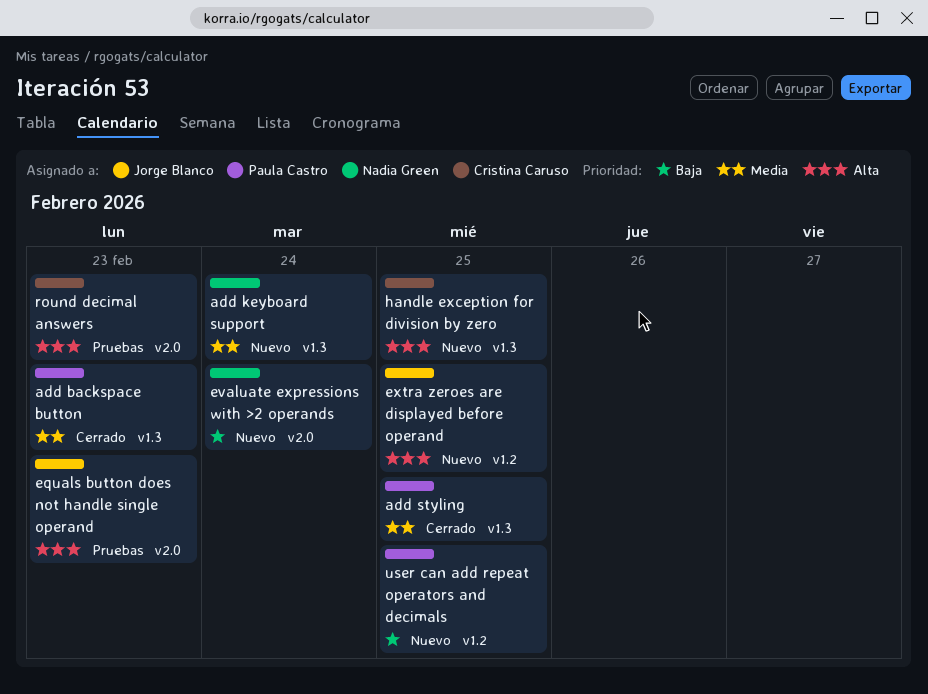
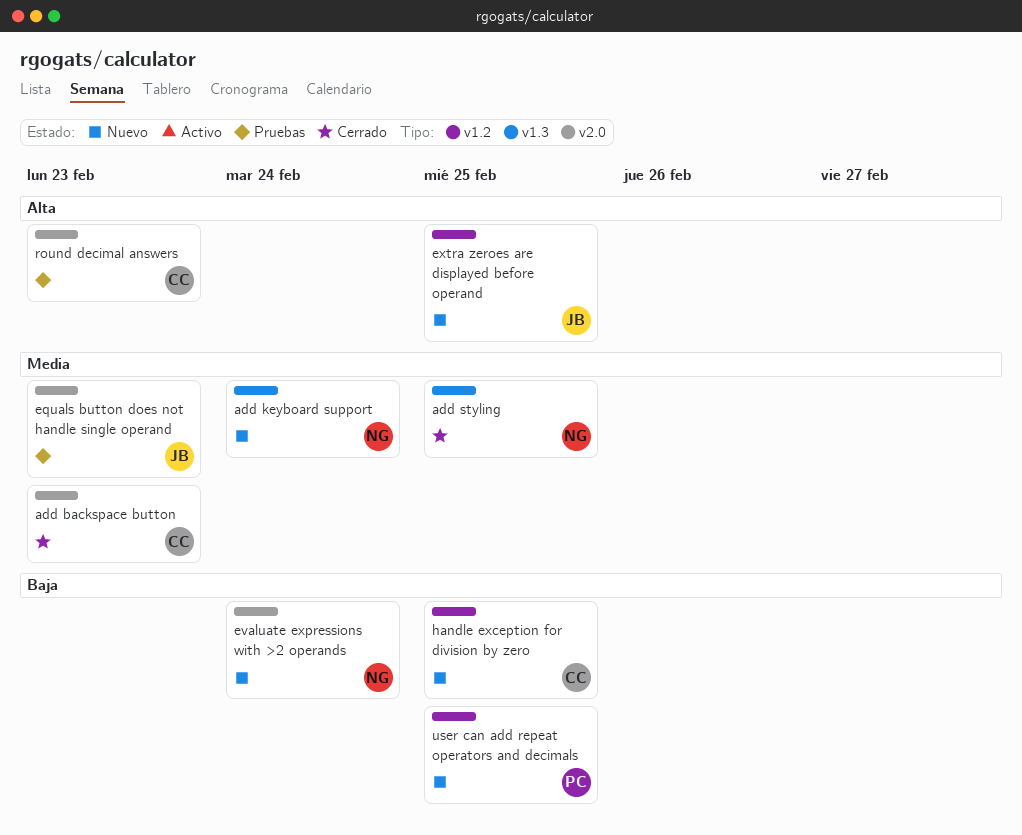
add backspace button, owner: Paula Castro -> Cristina Caruso
add backspace button, label: v1.3 -> v2.0
add styling, owner: Paula Castro -> Nadia Green
equals button does not handle single operand, priority: Alta -> Media
handle exception for division by zero, priority: Alta -> Baja
handle exception for division by zero, label: v1.3 -> v1.2

